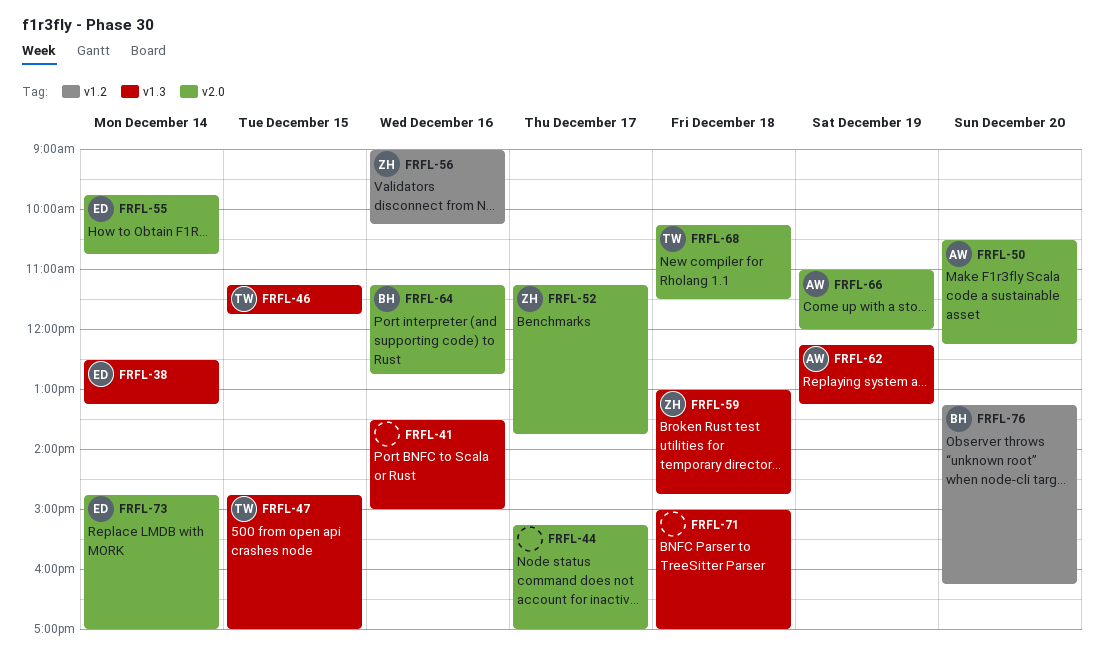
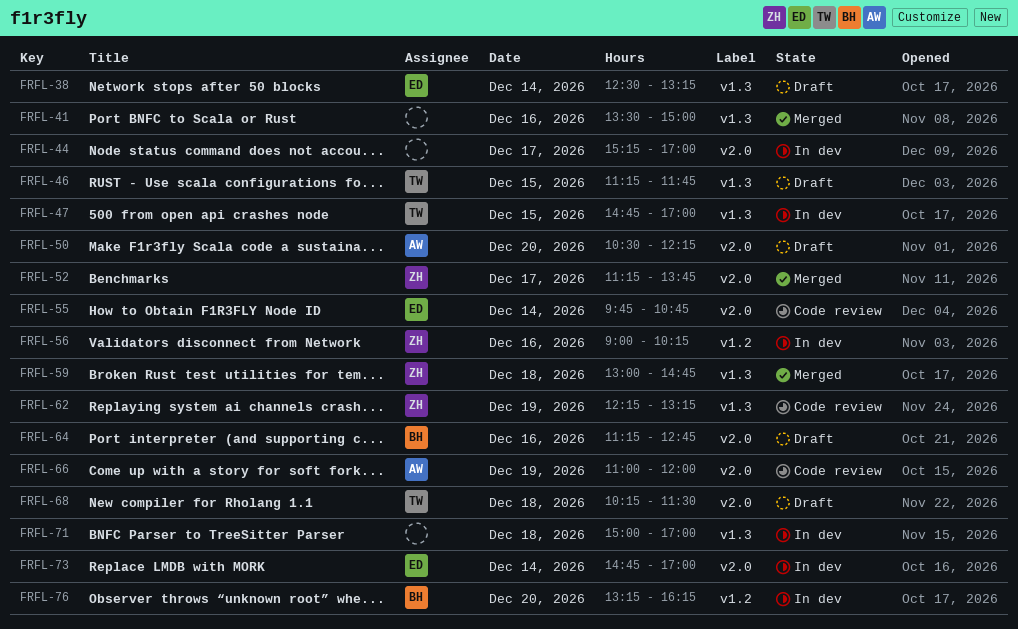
FRFL-62, owner: AW -> ZH

